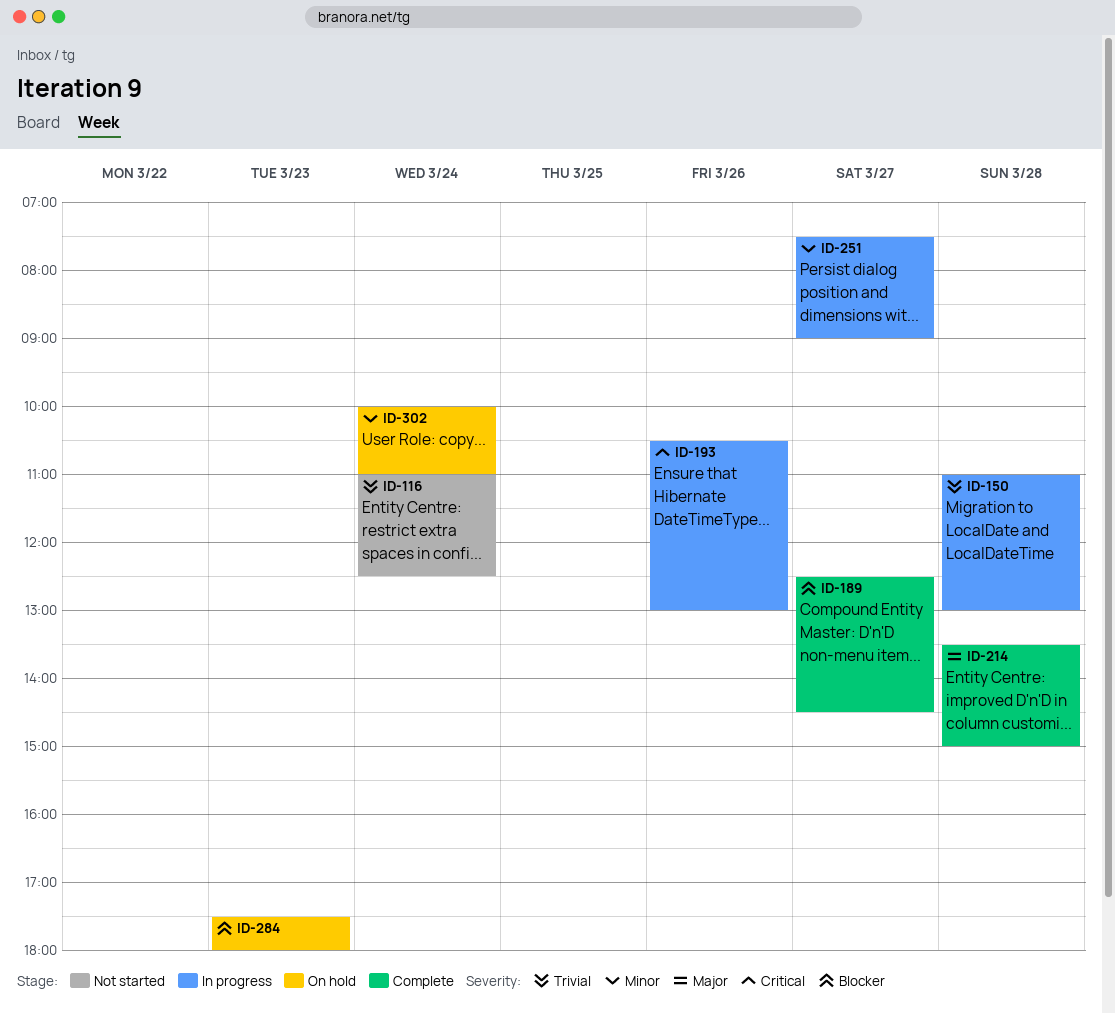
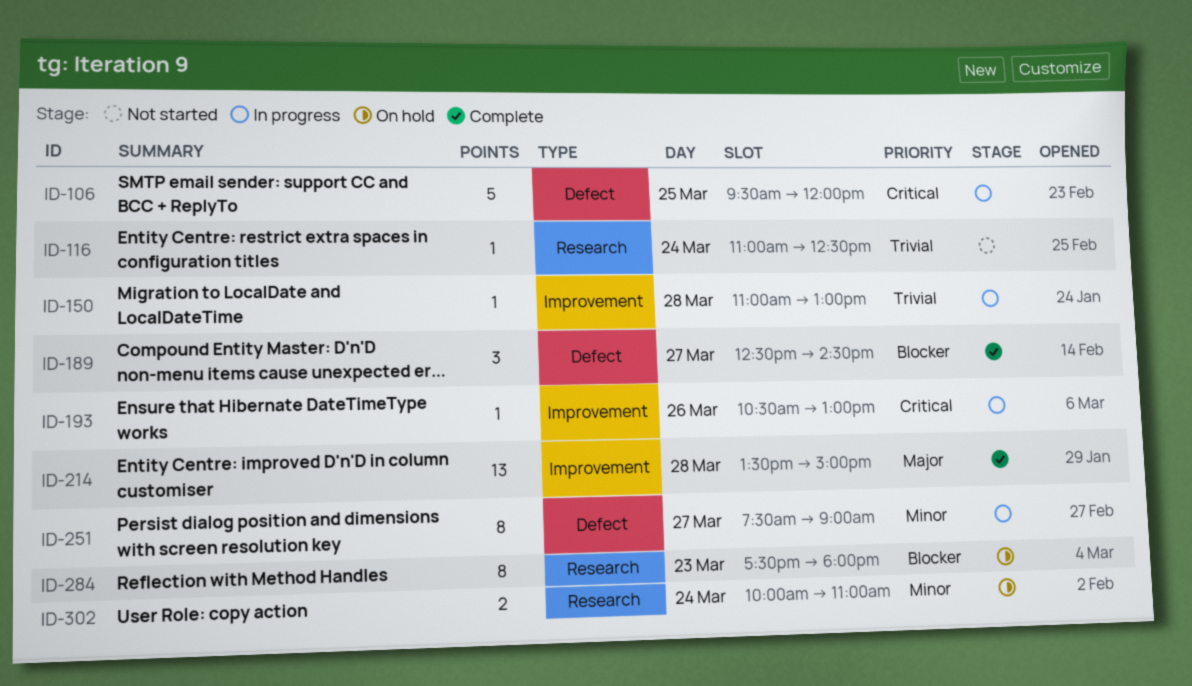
ID-106: none -> present

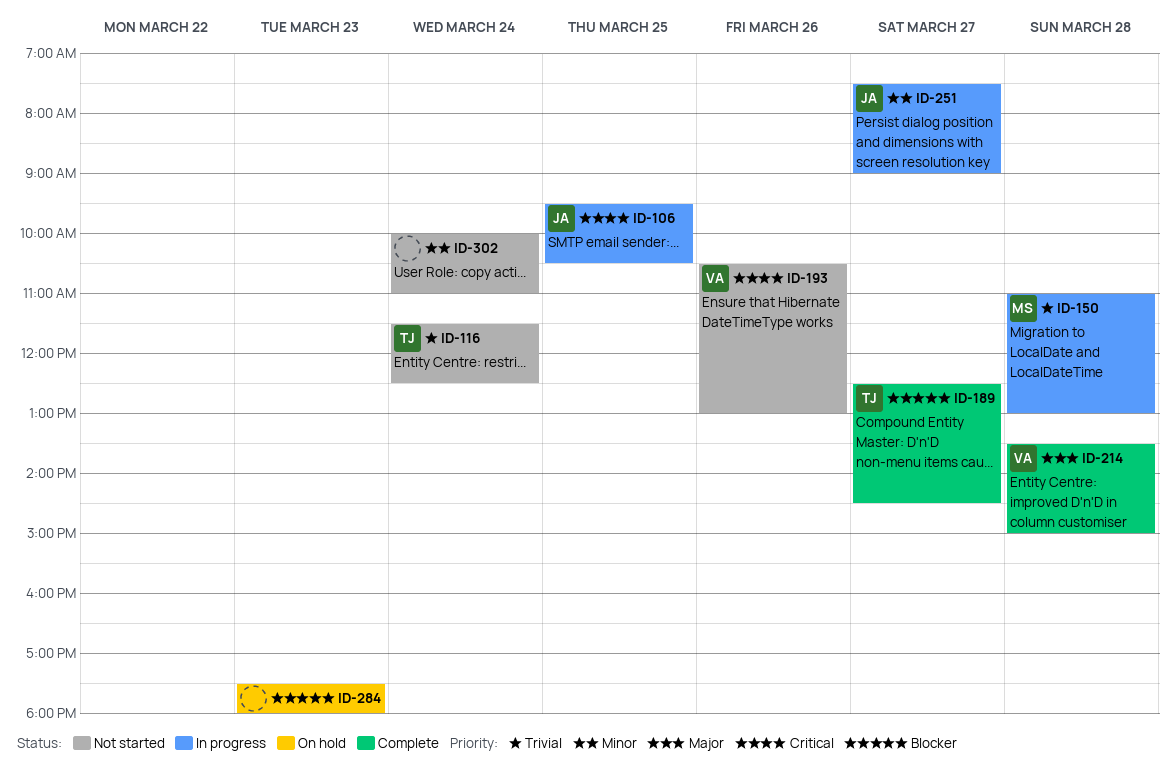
ID-106, ends: 12:00 -> 10:30
ID-116, begins: 11:00 -> 11:30
ID-193, status: In progress -> Not started
ID-302, status: On hold -> Not started

